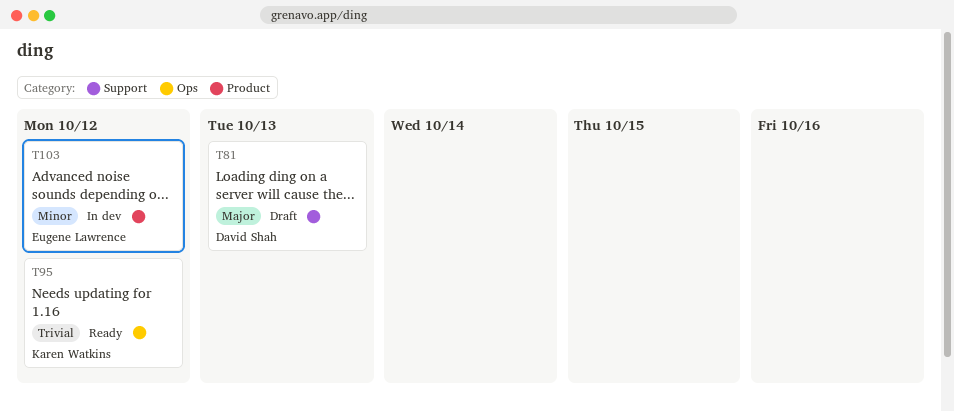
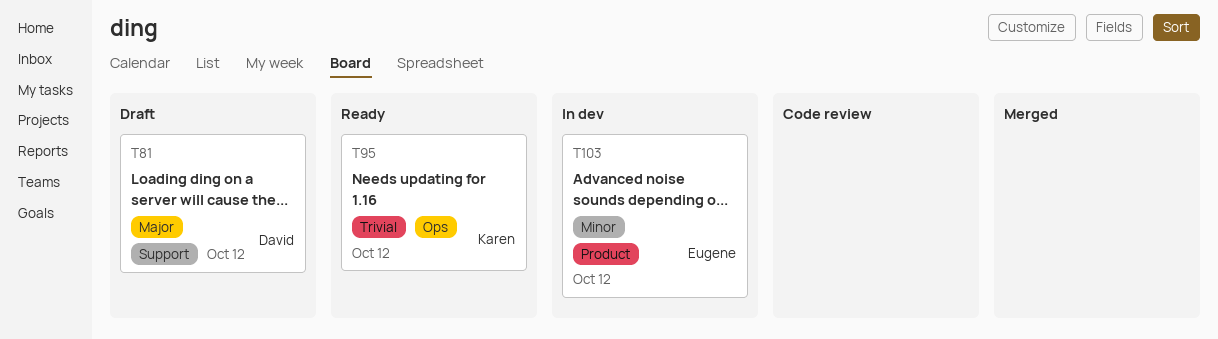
T81, due: Oct 13 -> Oct 12

